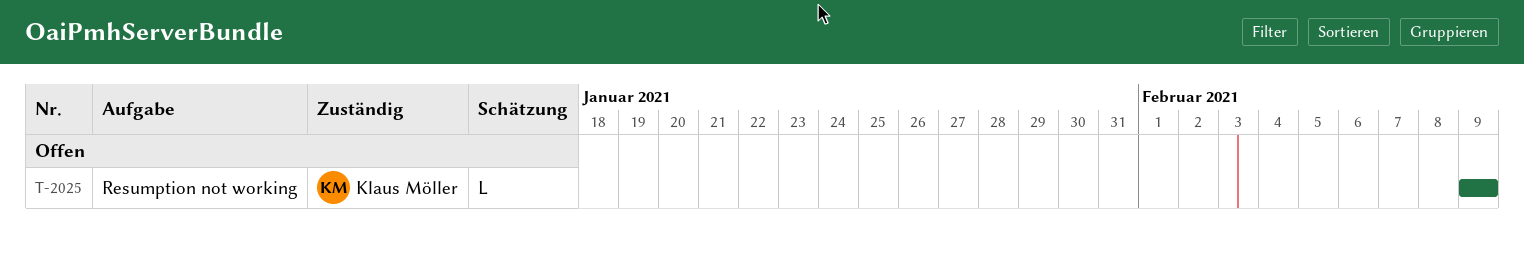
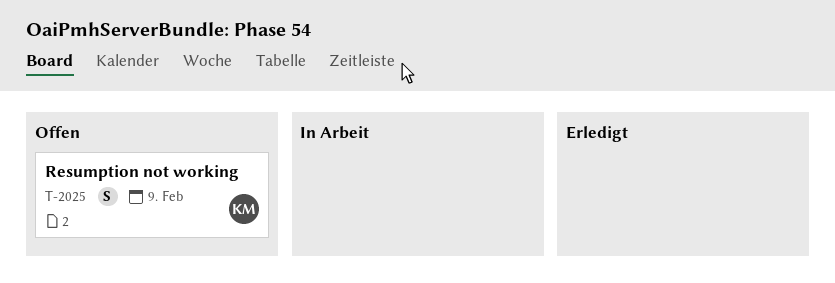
T-2025, estimate: L -> S

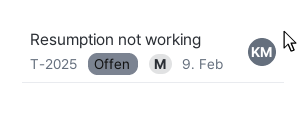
T-2025, estimate: S -> M

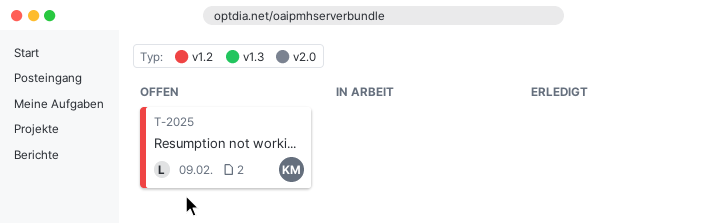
T-2025, estimate: M -> L

